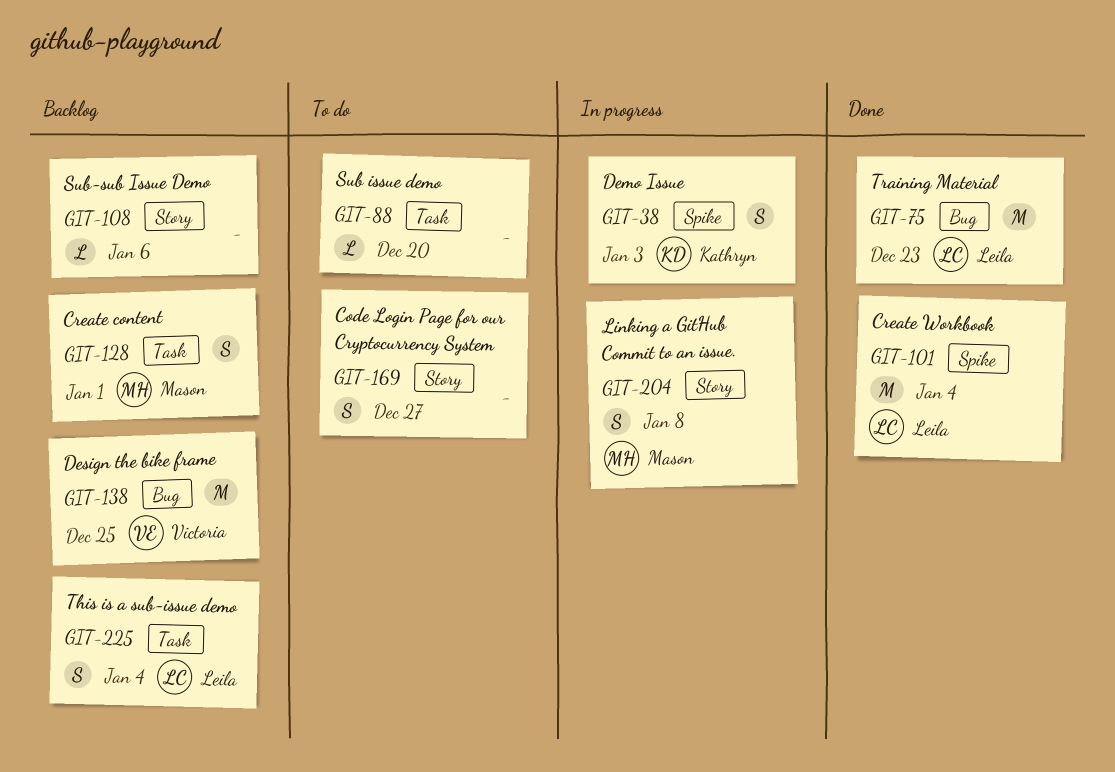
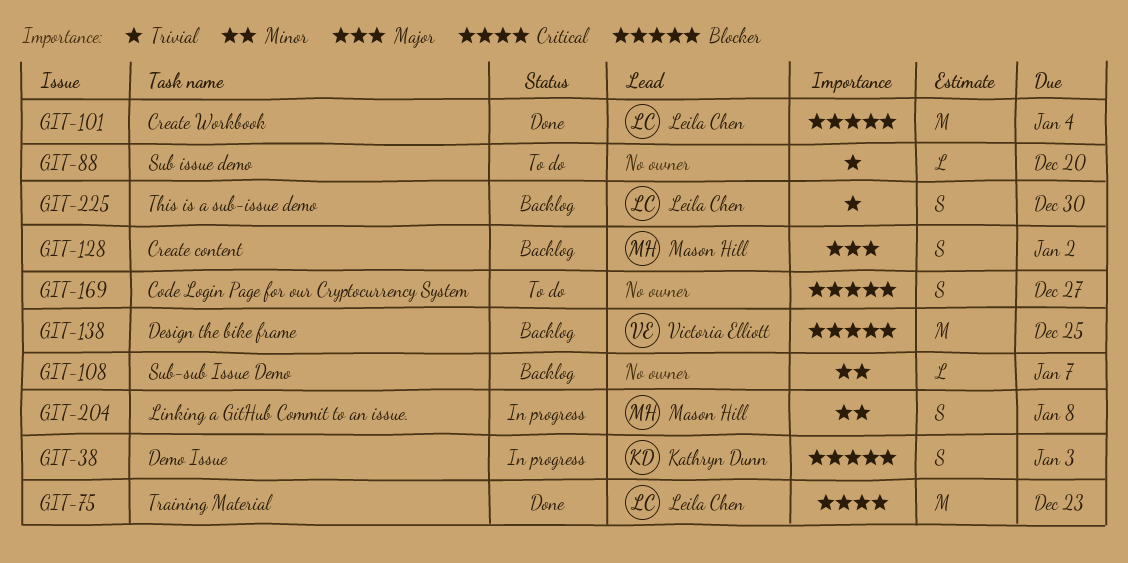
GIT-108, due: Jan 6 -> Jan 7
GIT-128, due: Jan 1 -> Jan 2
GIT-225, due: Jan 4 -> Dec 30

